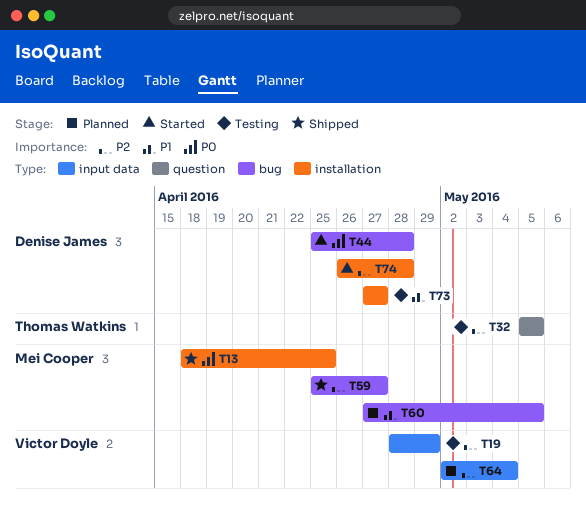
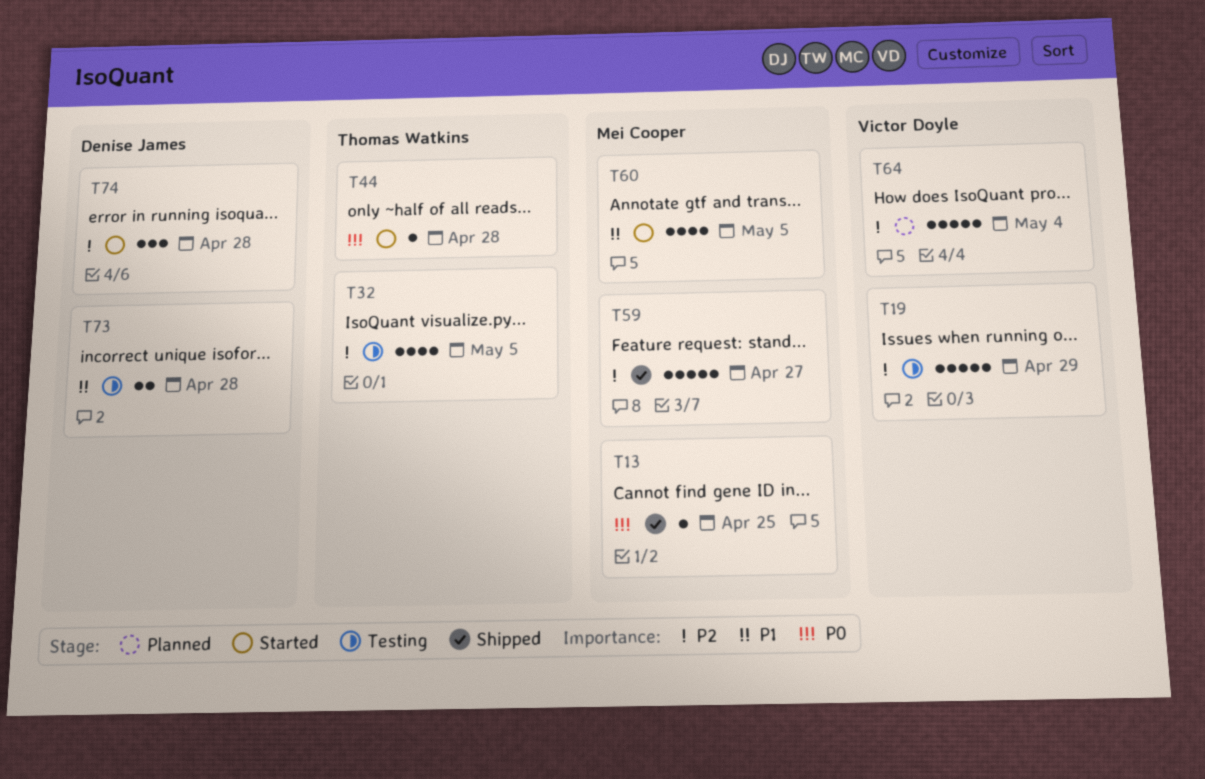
T44, owner: Denise James -> Thomas Watkins
T60, status: Planned -> Started
T73, due: Apr 27 -> Apr 28

